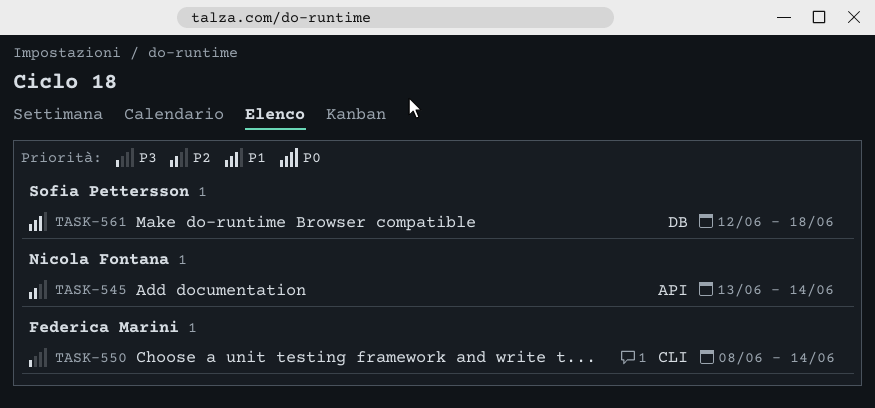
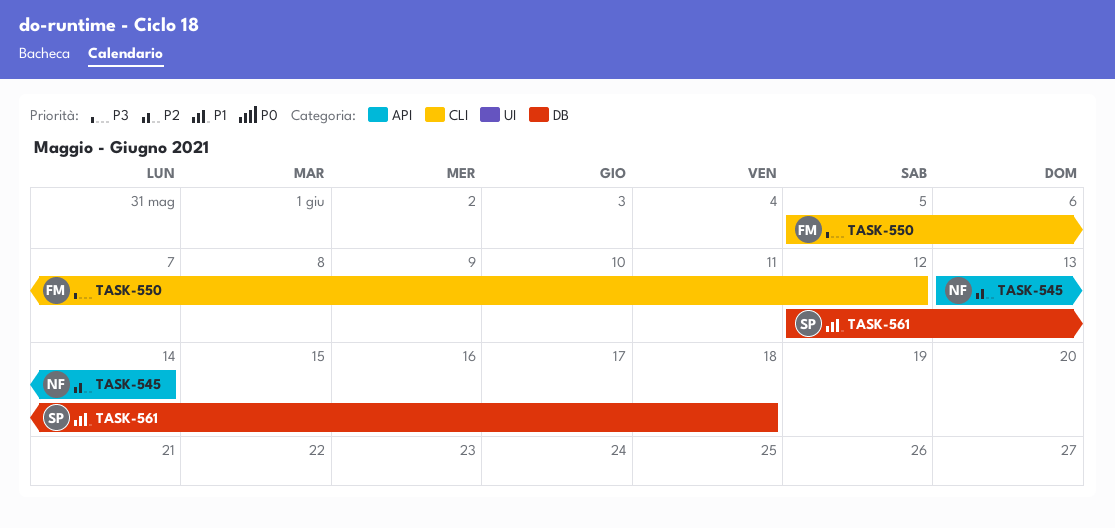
TASK-550, start: Jun 8 -> Jun 5
TASK-550, due: Jun 14 -> Jun 12

